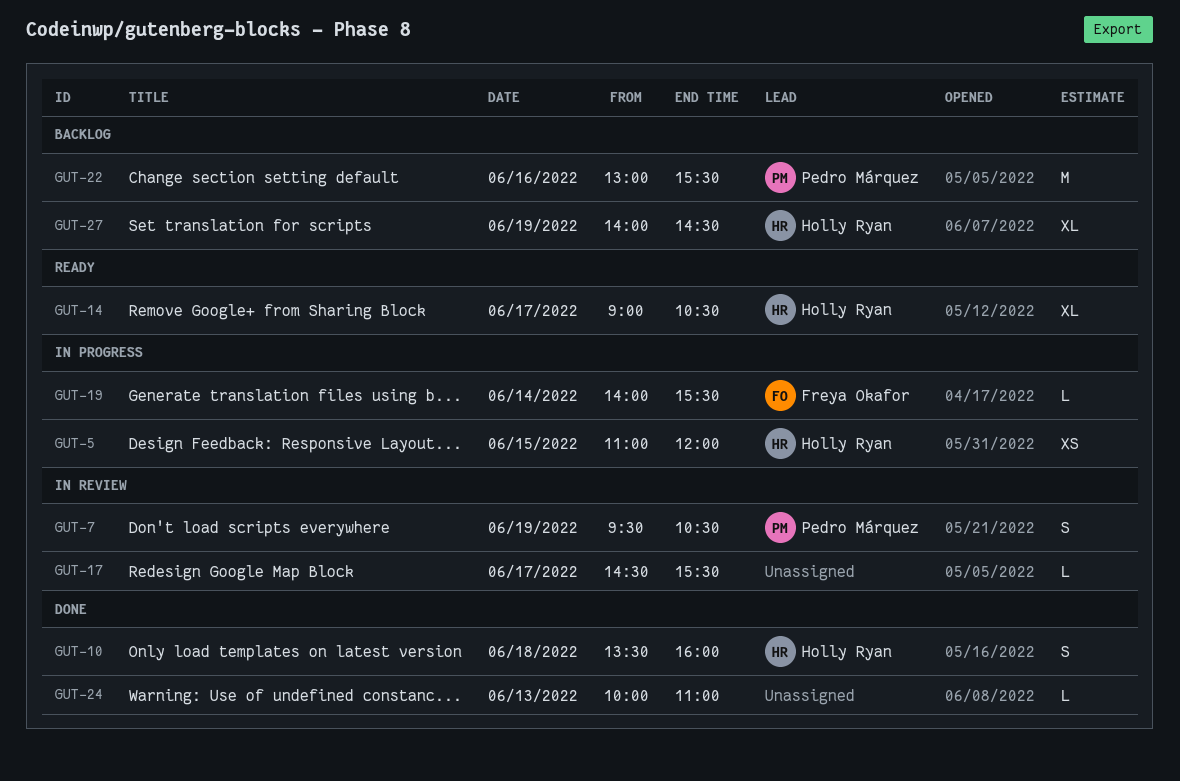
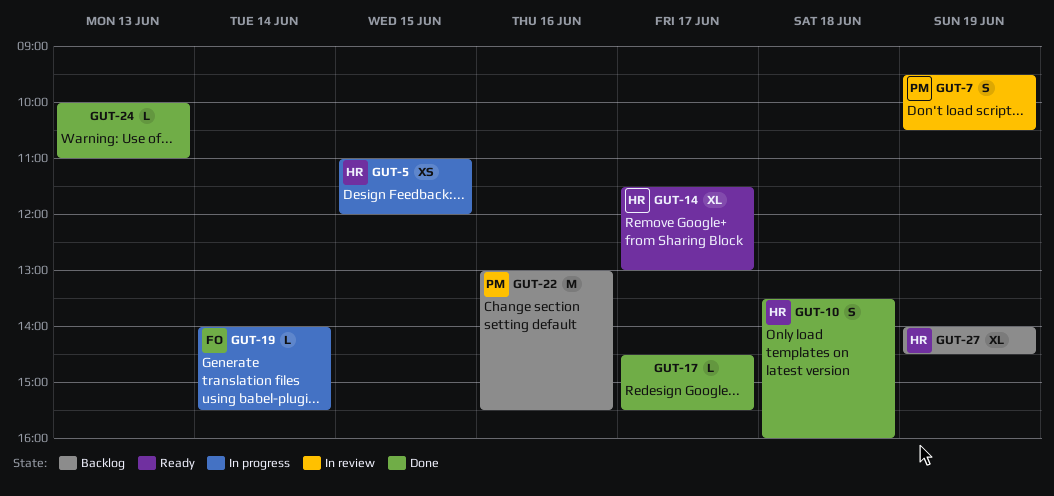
GUT-14, begins: 09:00 -> 11:30
GUT-14, ends: 10:30 -> 13:00
GUT-17, status: In review -> Done

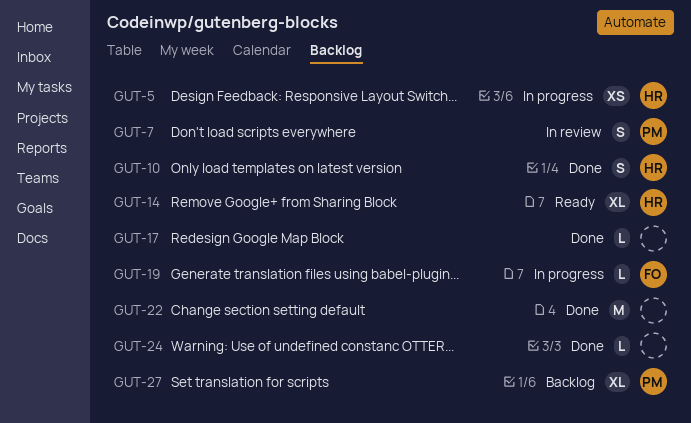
GUT-22, status: Backlog -> Done
GUT-22, owner: PM -> none
GUT-27, owner: HR -> PM

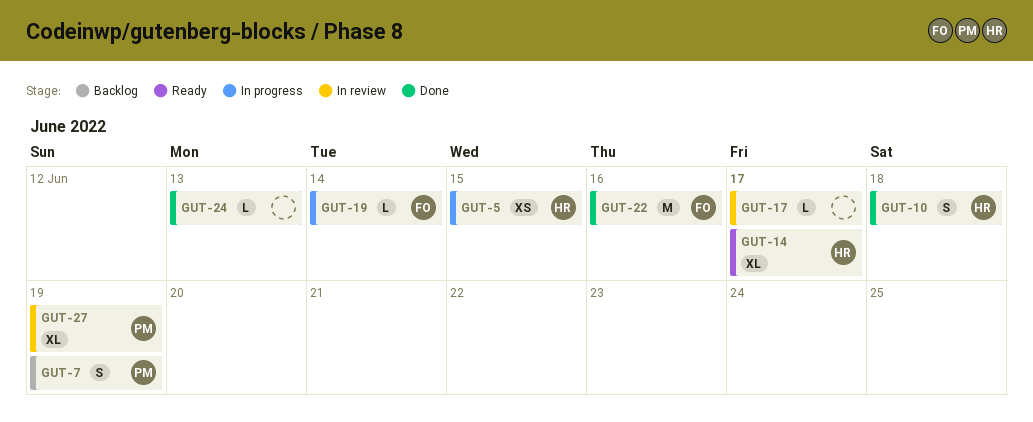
GUT-7, status: In review -> Backlog
GUT-17, status: Done -> In review
GUT-22, owner: none -> FO
GUT-27, status: Backlog -> In review

